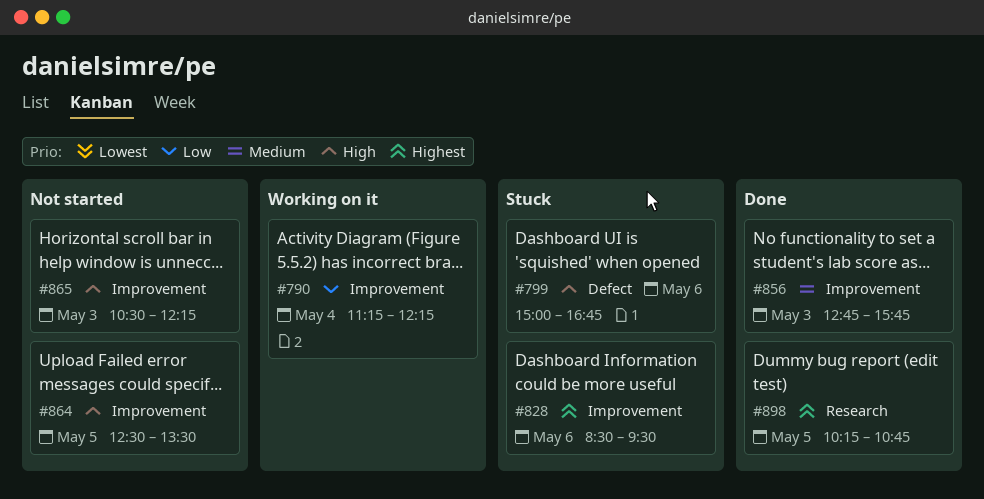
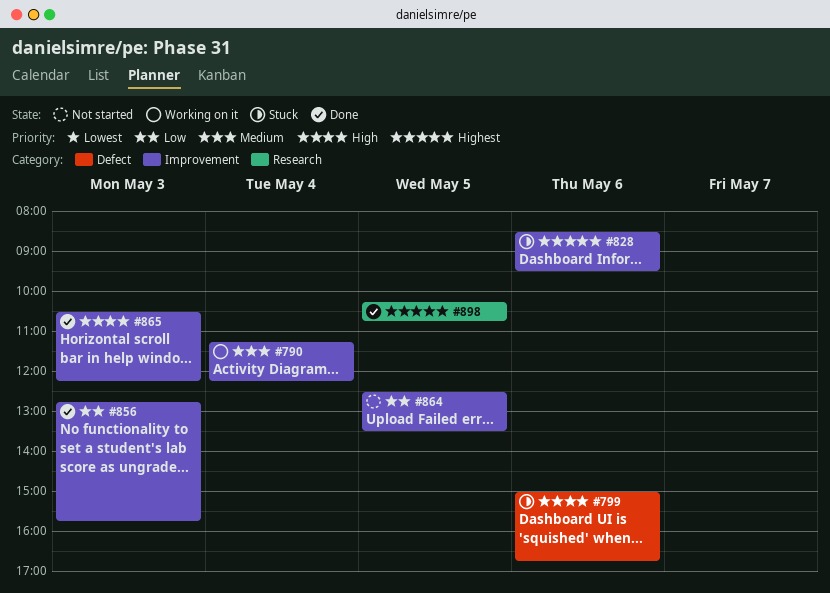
#790, priority: Low -> Medium
#856, priority: Medium -> Low
#864, priority: High -> Low
#865, status: Not started -> Done

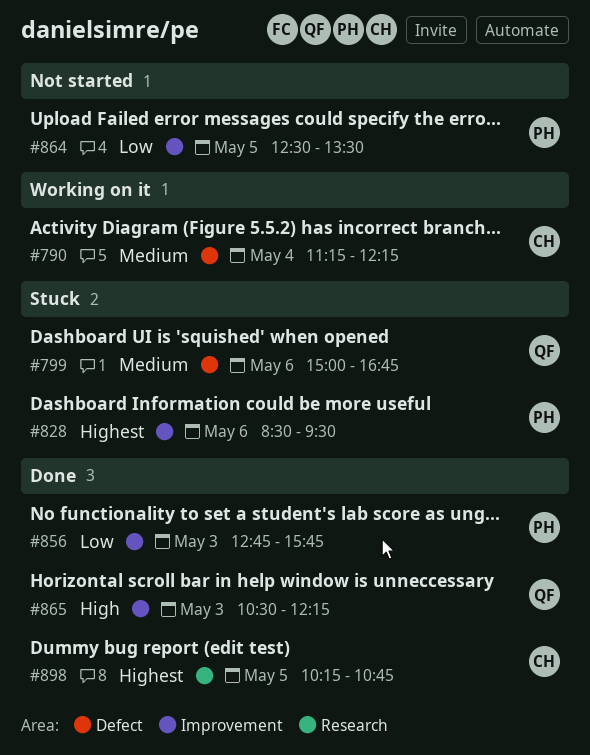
#790, label: Improvement -> Defect
#799, priority: High -> Medium

